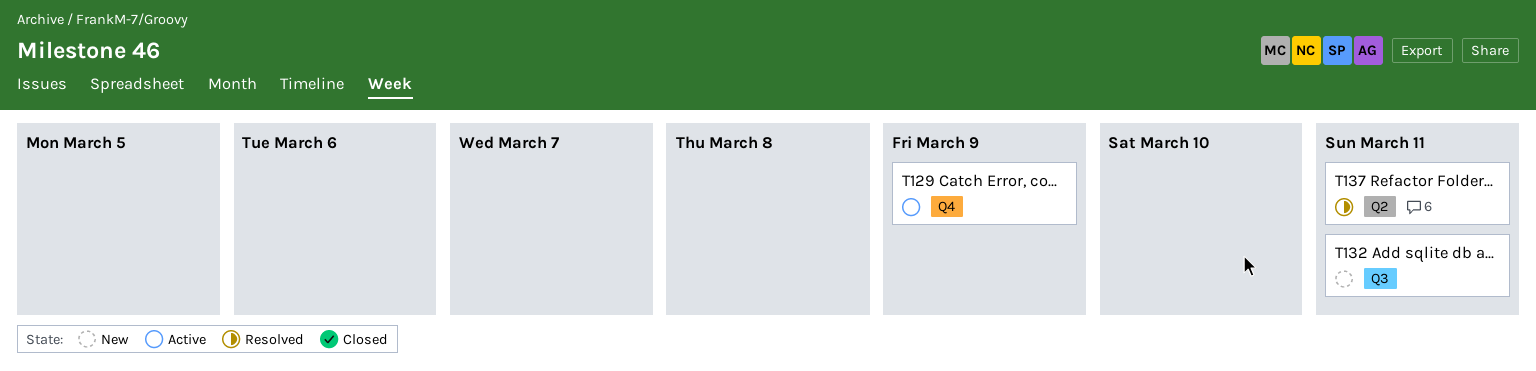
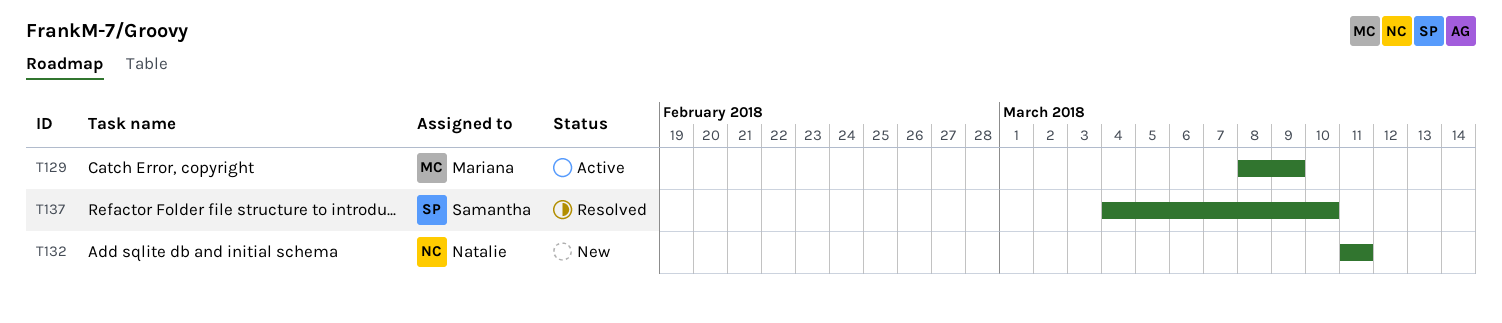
T137, due: Mar 11 -> Mar 10

